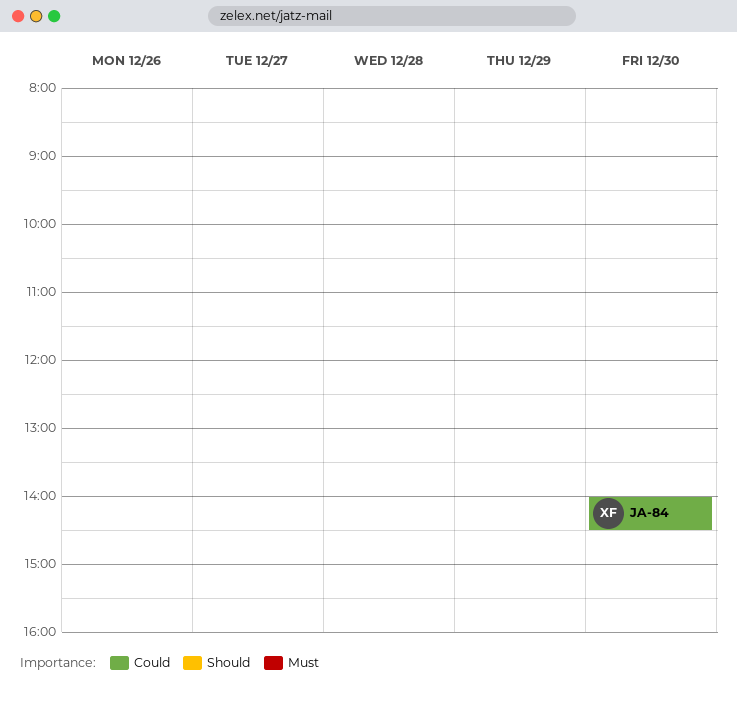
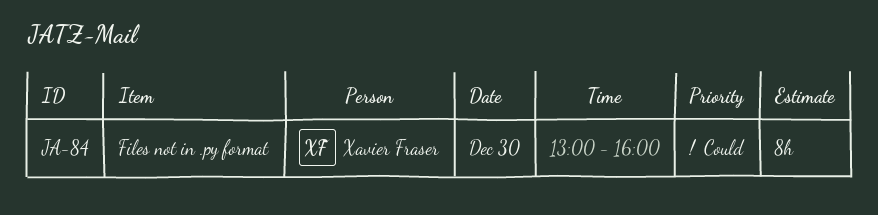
JA-84, begins: 14:00 -> 13:00
JA-84, ends: 14:30 -> 16:00

